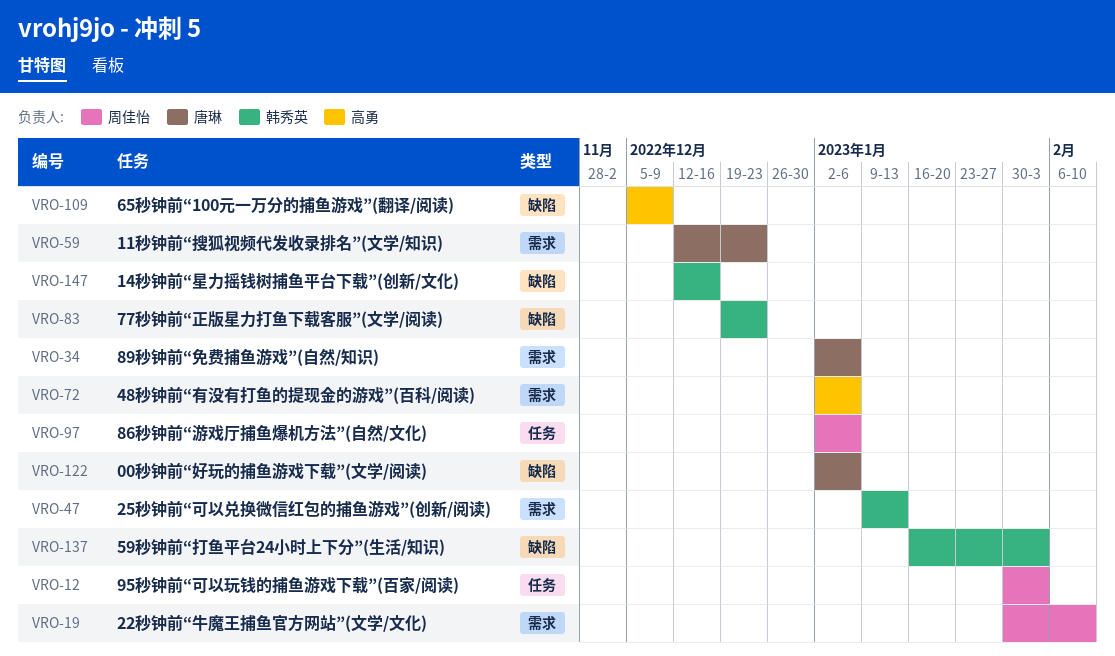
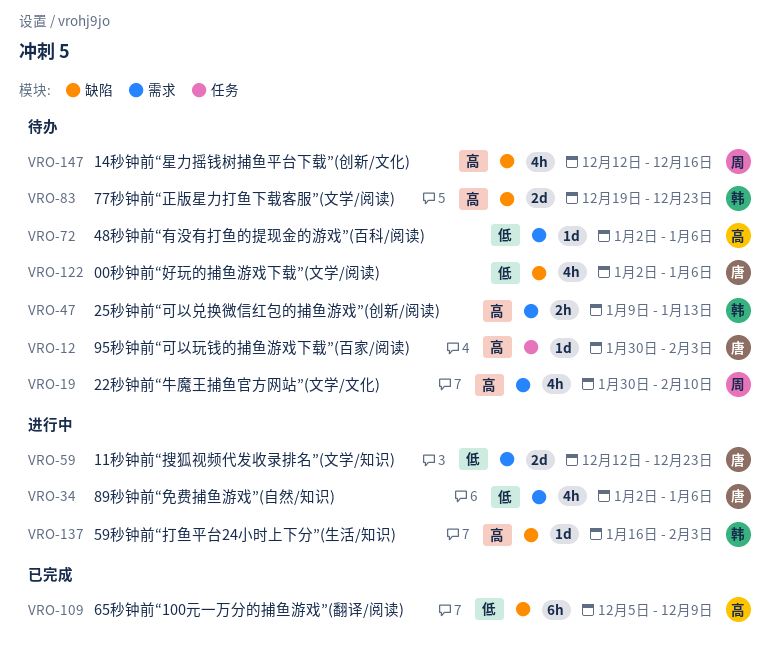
VRO-12, owner: 周佳怡 -> 唐琳
VRO-97: present -> none
VRO-147, owner: 韩秀英 -> 周佳怡

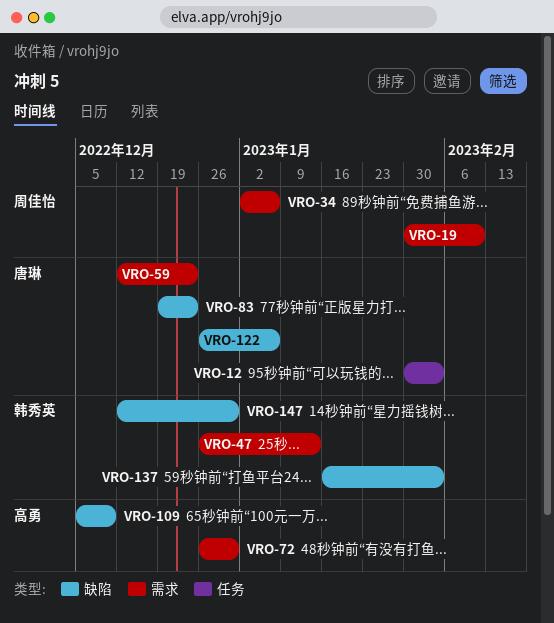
VRO-34, owner: 唐琳 -> 周佳怡
VRO-47, start: Jan 9 -> Dec 26
VRO-72, start: Jan 2 -> Dec 26
VRO-72, due: Jan 6 -> Dec 30
VRO-83, owner: 韩秀英 -> 唐琳
VRO-122, start: Jan 2 -> Dec 26
VRO-147, owner: 周佳怡 -> 韩秀英
VRO-147, due: Dec 16 -> Dec 30

